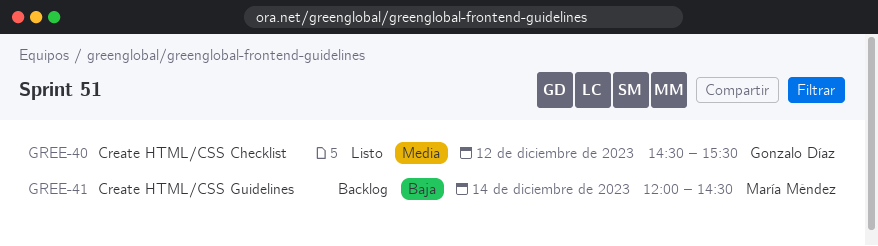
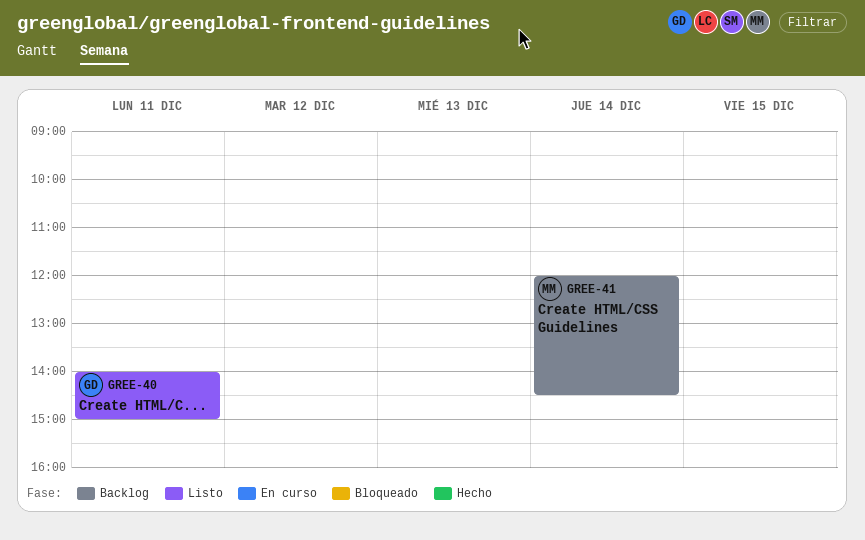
GREE-40, day: Dec 12 -> Dec 11
GREE-40, begins: 14:30 -> 14:00
GREE-40, ends: 15:30 -> 15:00

